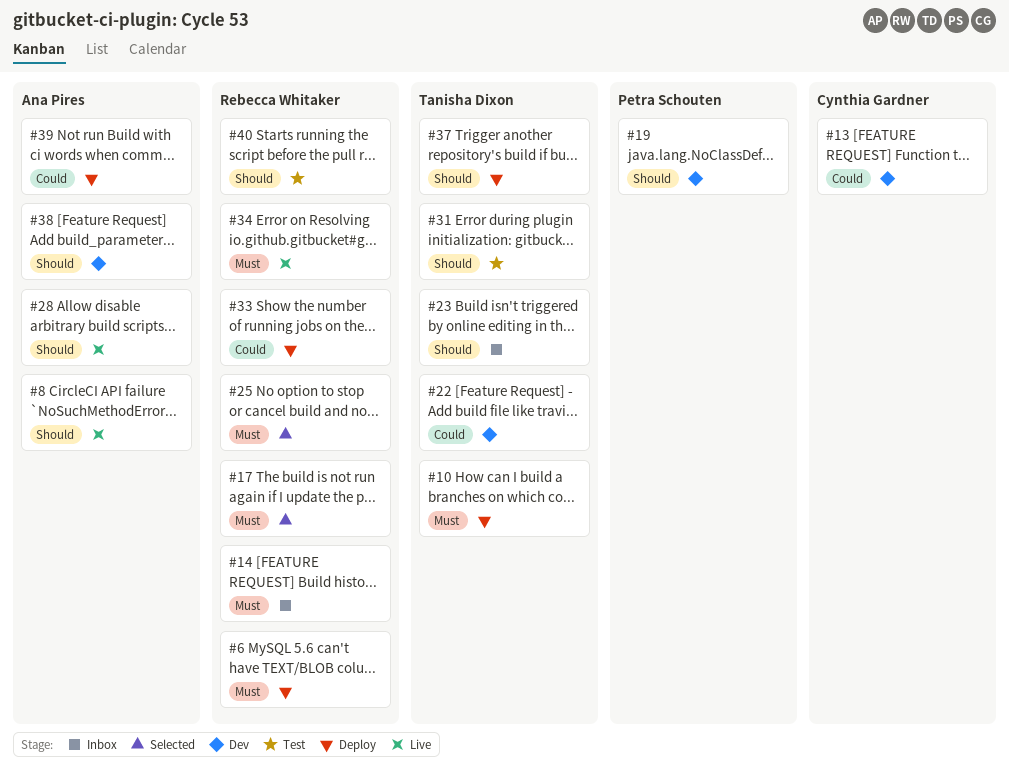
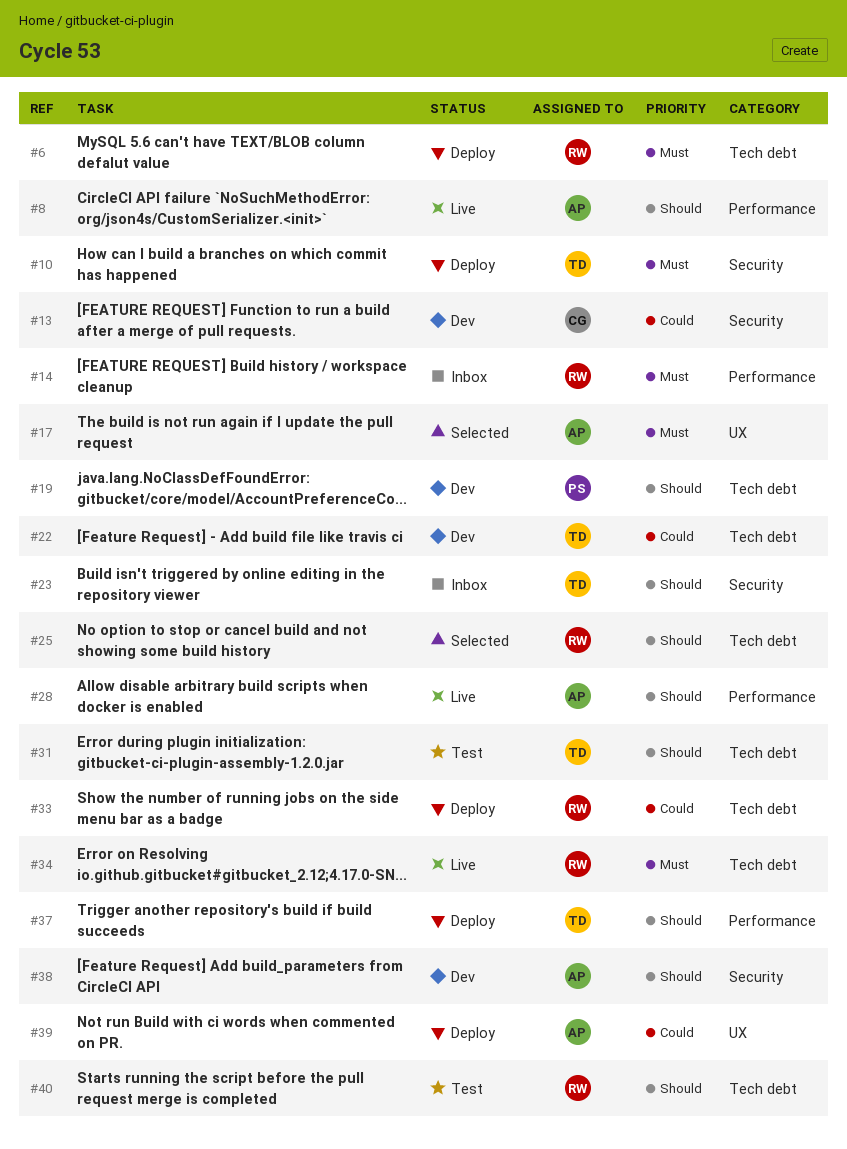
#17, owner: Rebecca Whitaker -> Ana Pires
#25, priority: Must -> Should

